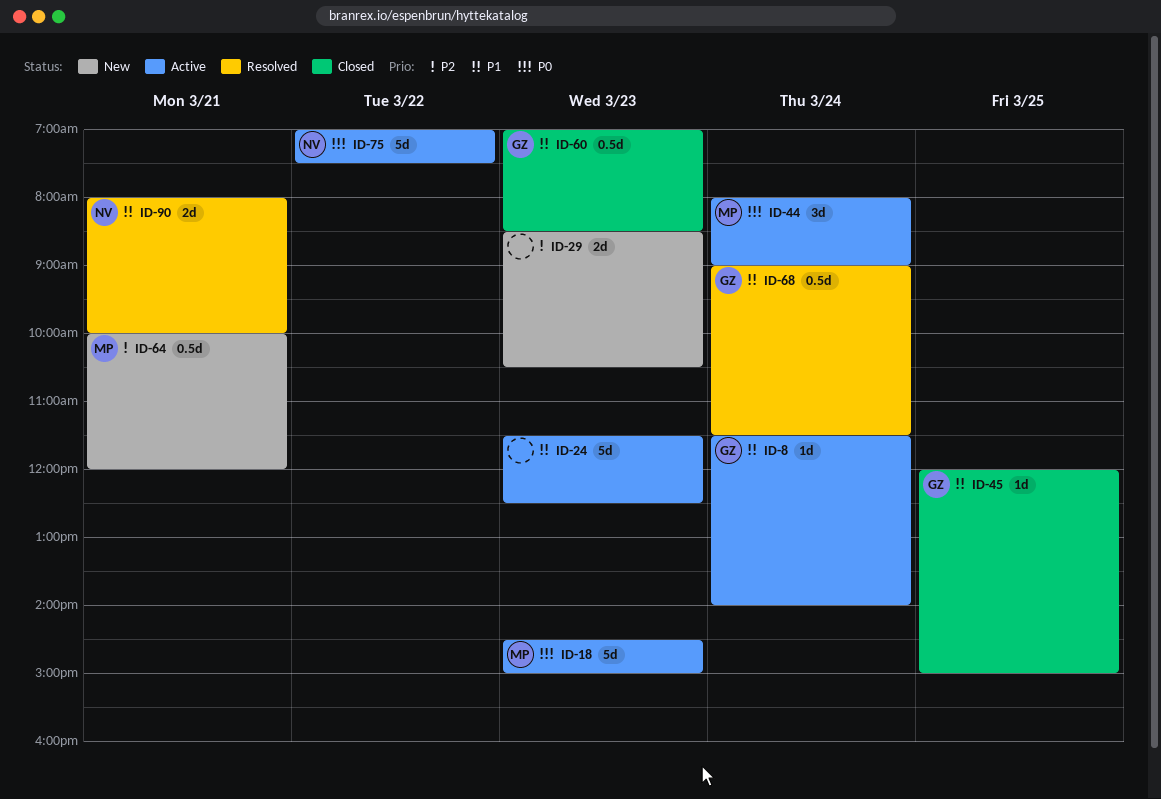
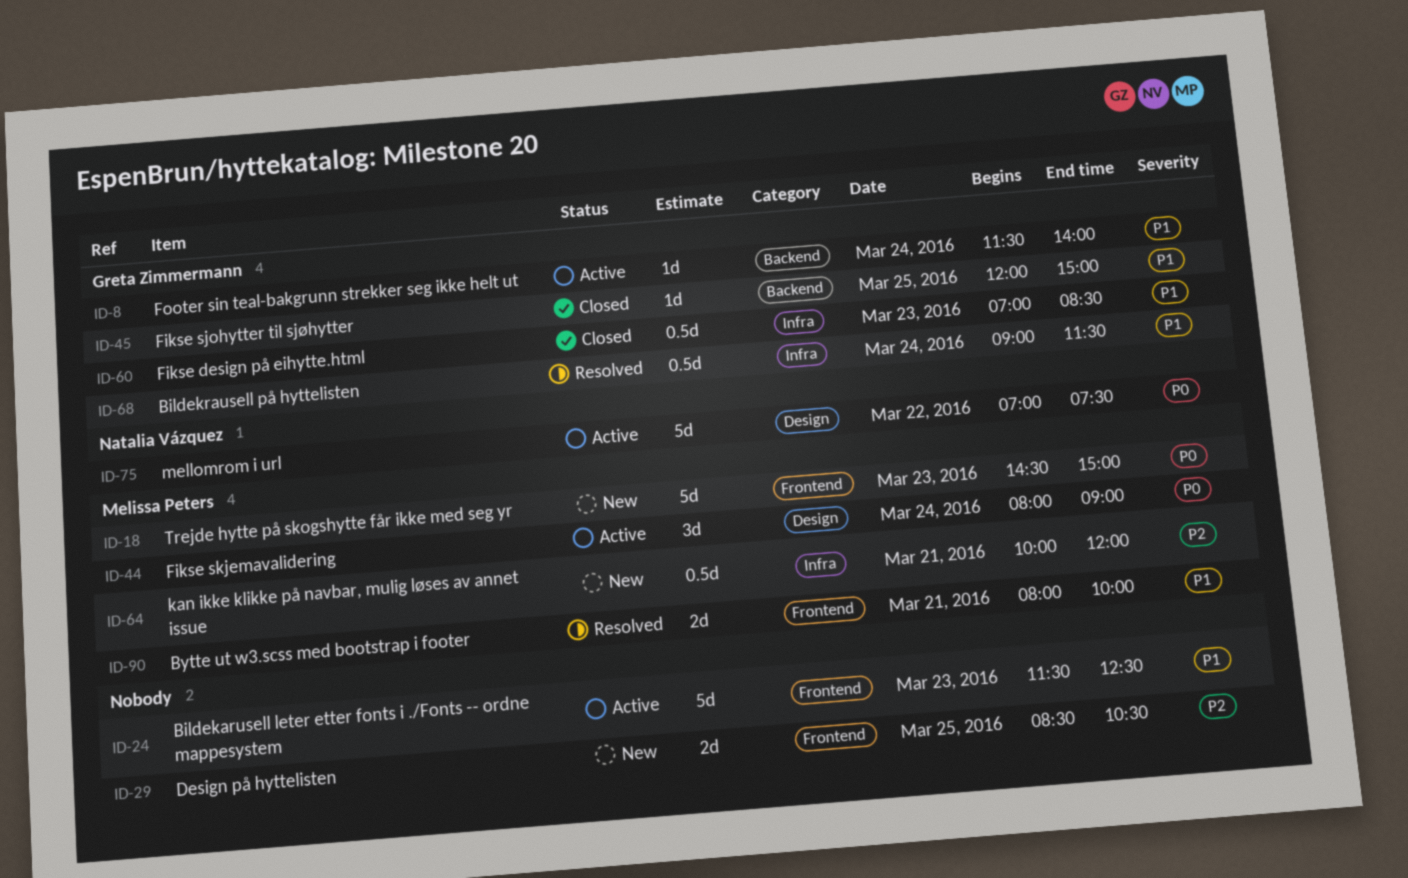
ID-18, status: Active -> New
ID-29, day: Mar 23 -> Mar 25
ID-90, owner: Natalia Vázquez -> Melissa Peters

